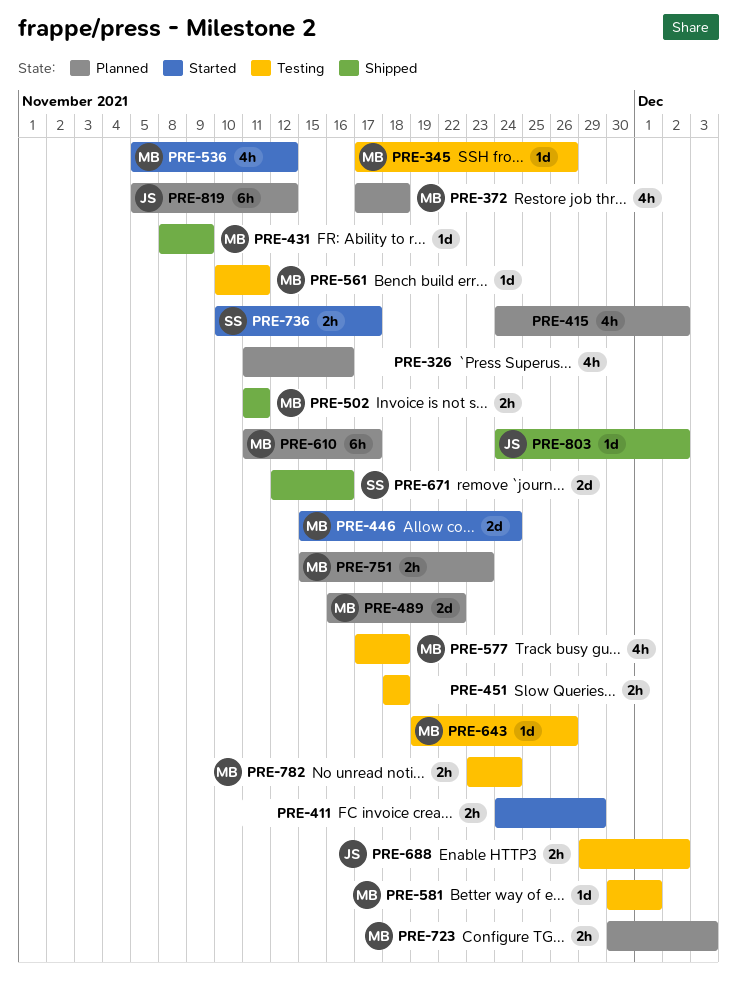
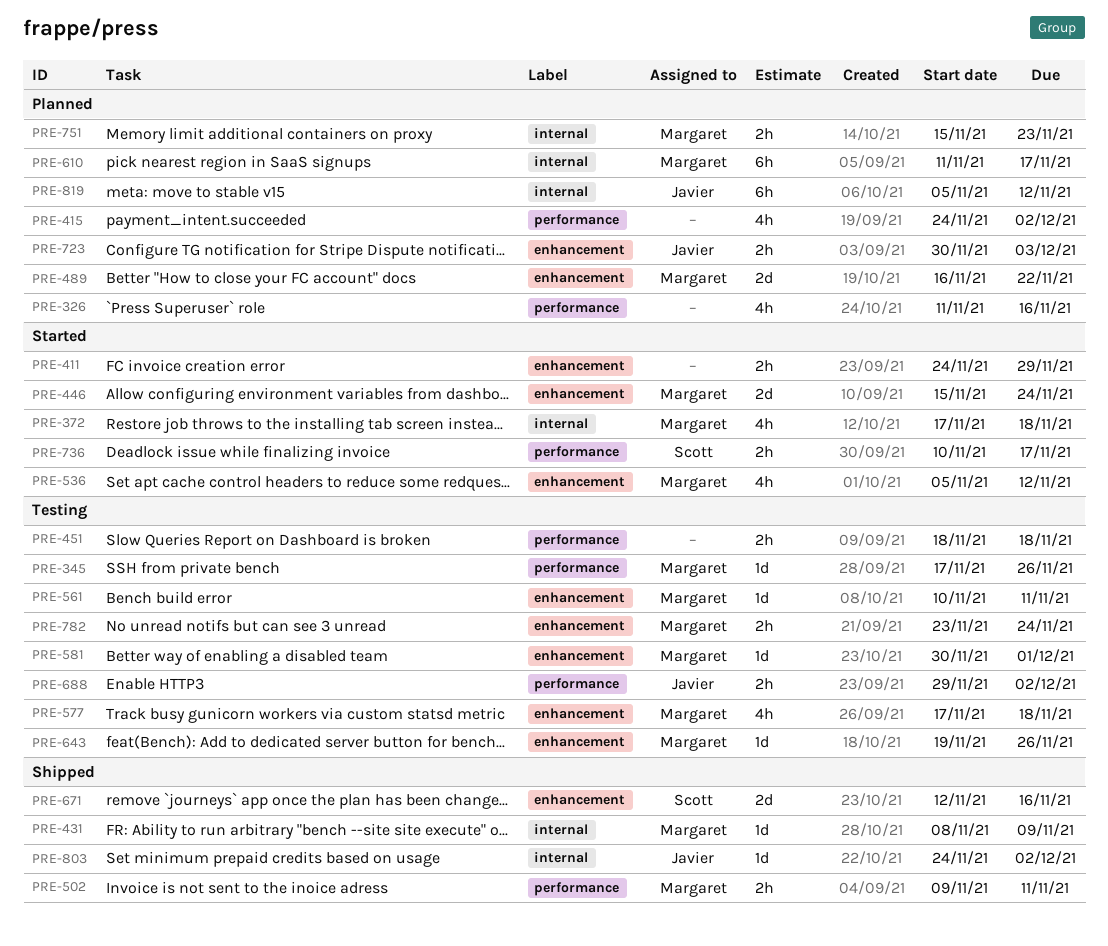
PRE-372, status: Planned -> Started
PRE-502, start: Nov 11 -> Nov 9
PRE-723, owner: Margaret -> Javier

